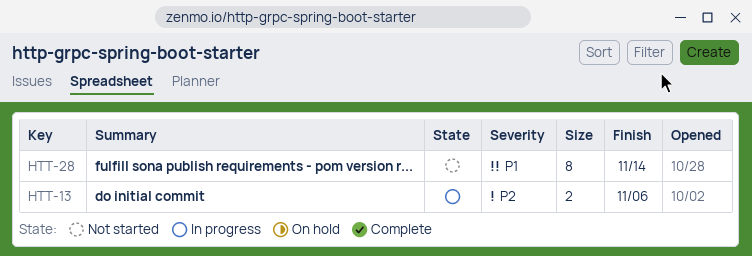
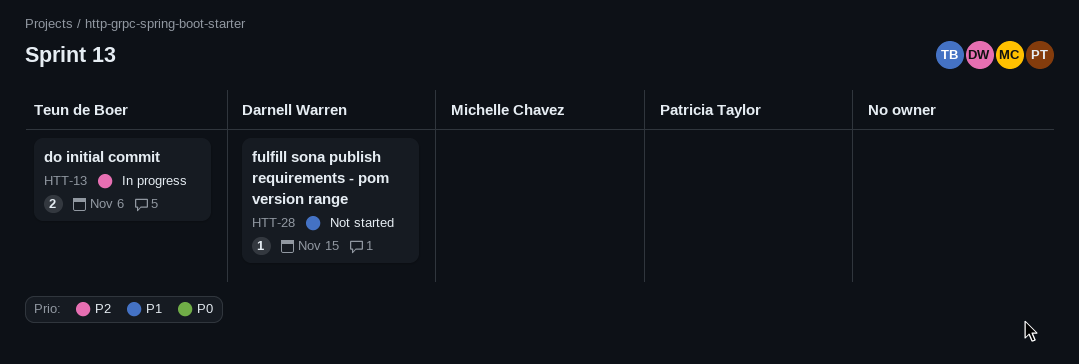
HTT-28, estimate: 8 -> 1
HTT-28, due: Nov 14 -> Nov 15

